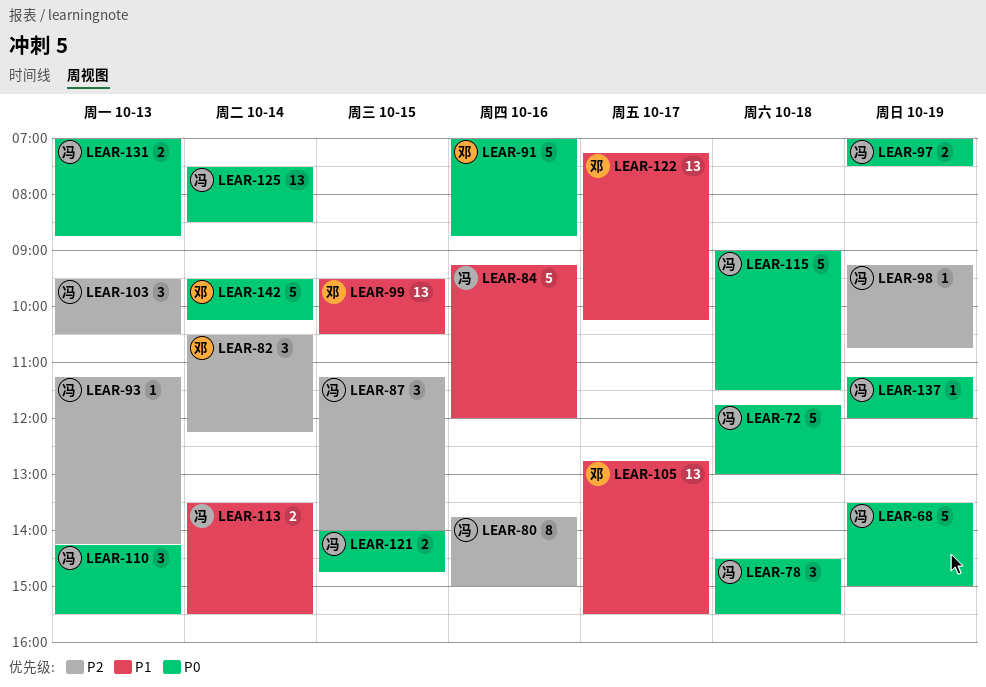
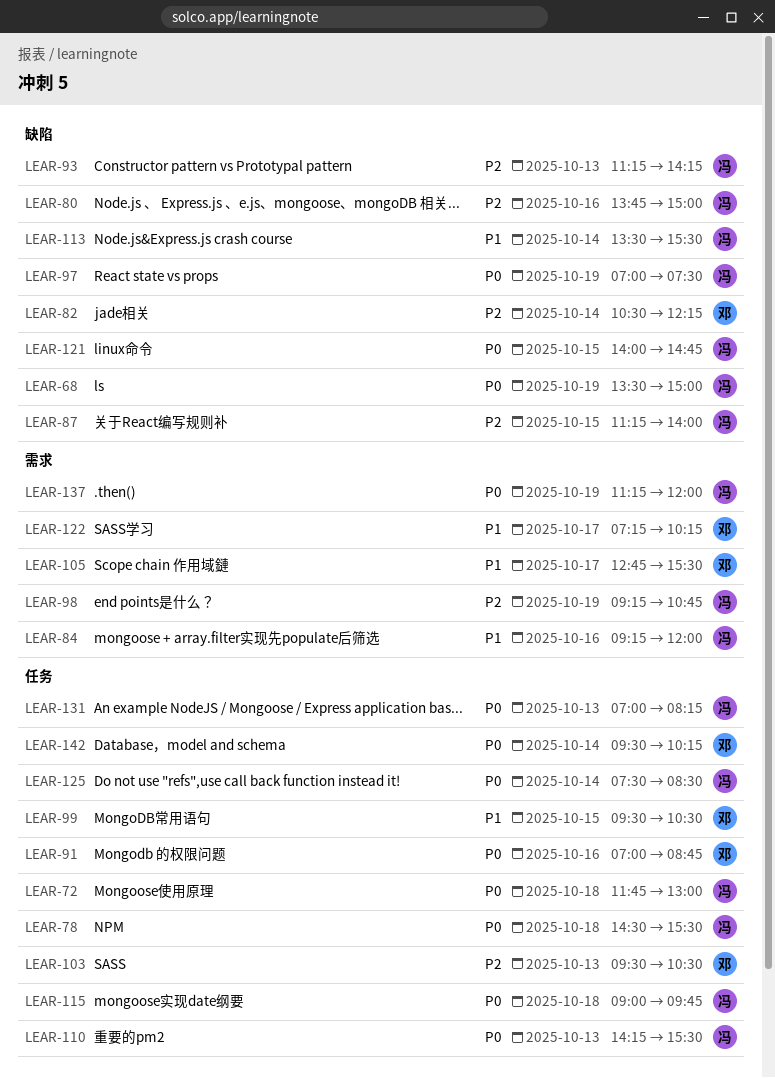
LEAR-103, owner: 冯 -> 邓
LEAR-115, ends: 11:30 -> 09:45
LEAR-131, ends: 08:45 -> 08:15

